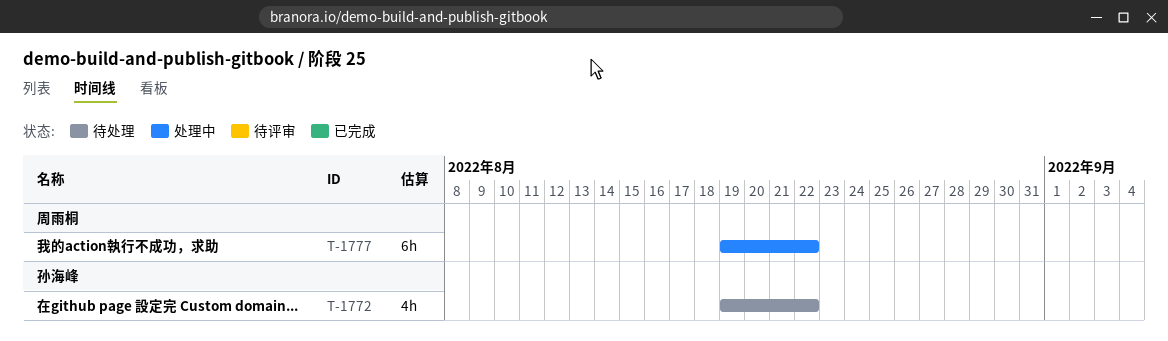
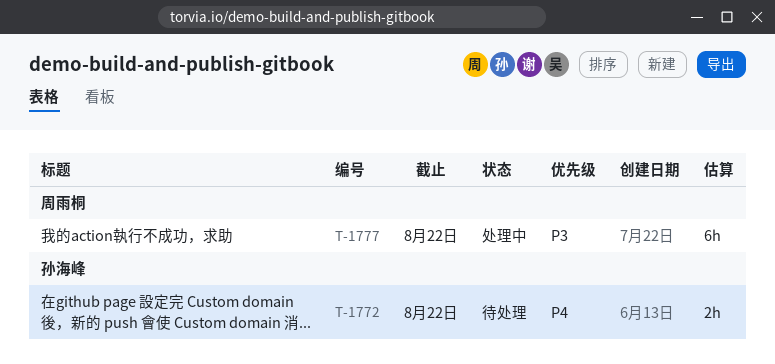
T-1772, estimate: 4h -> 2h

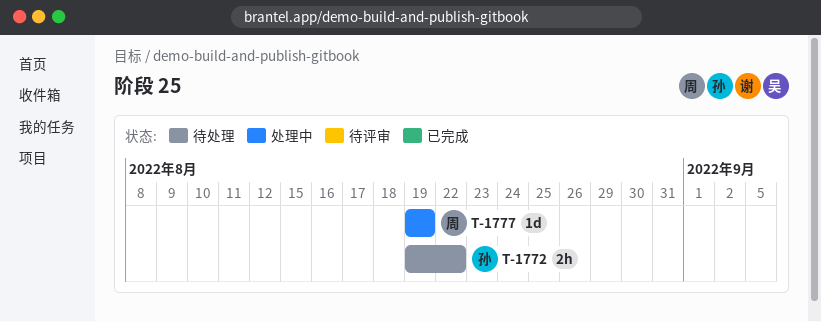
T-1777, estimate: 6h -> 1d
T-1777, due: Aug 22 -> Aug 19

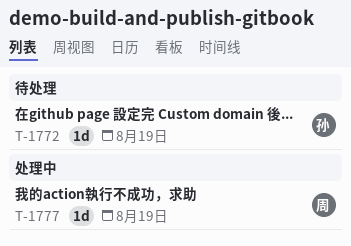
T-1772, estimate: 2h -> 1d
T-1772, due: Aug 22 -> Aug 19

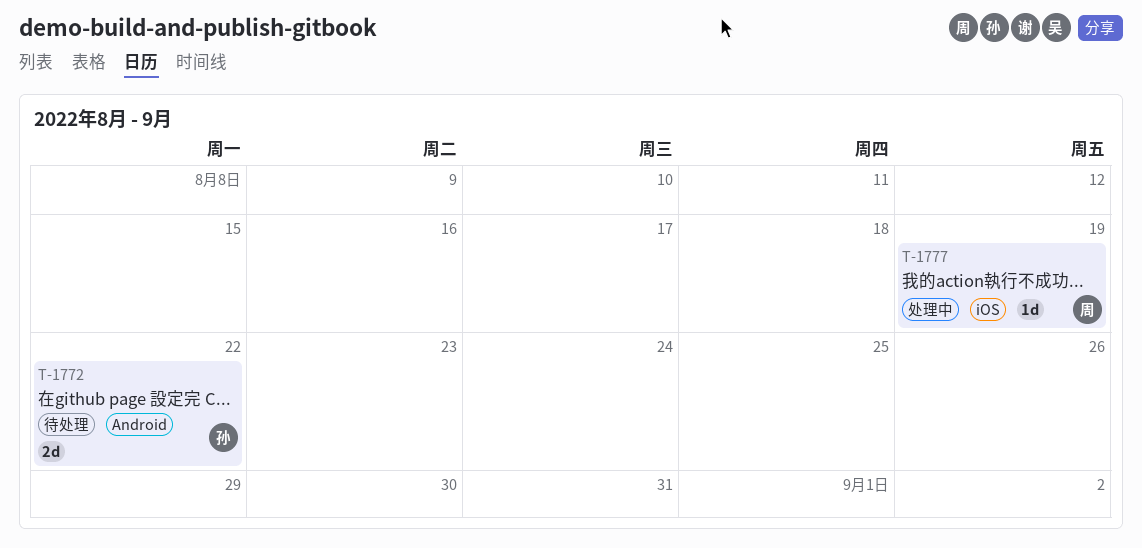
T-1772, estimate: 1d -> 2d
T-1772, due: Aug 19 -> Aug 22

